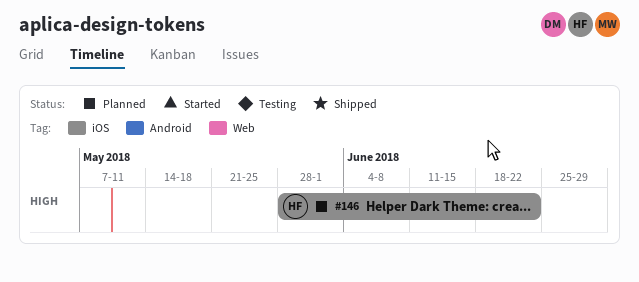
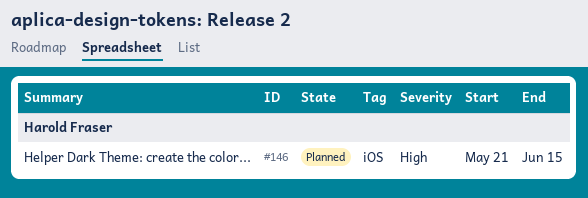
#146, start: May 28 -> May 21
#146, due: Jun 22 -> Jun 15

